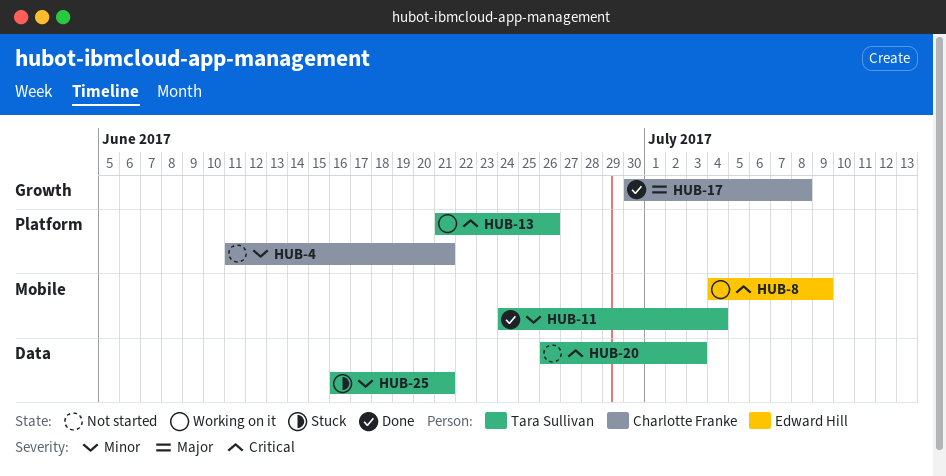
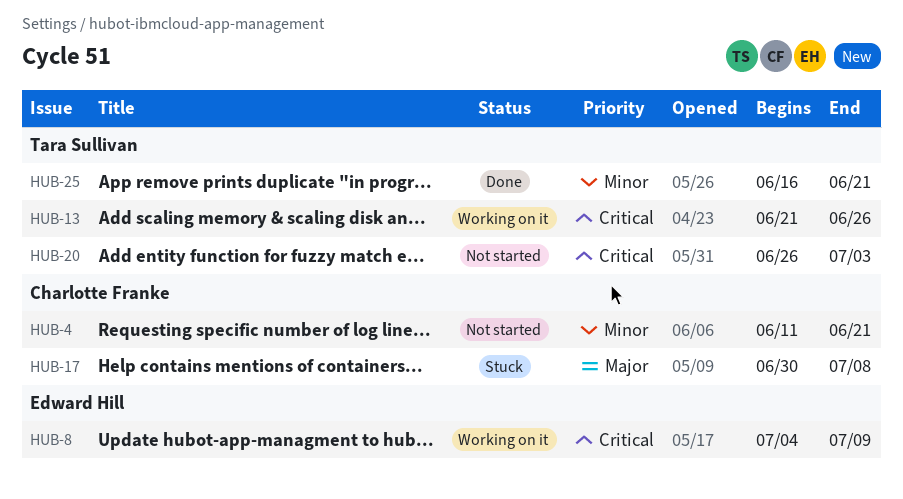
HUB-11: present -> none
HUB-17, status: Done -> Stuck
HUB-25, status: Stuck -> Done

